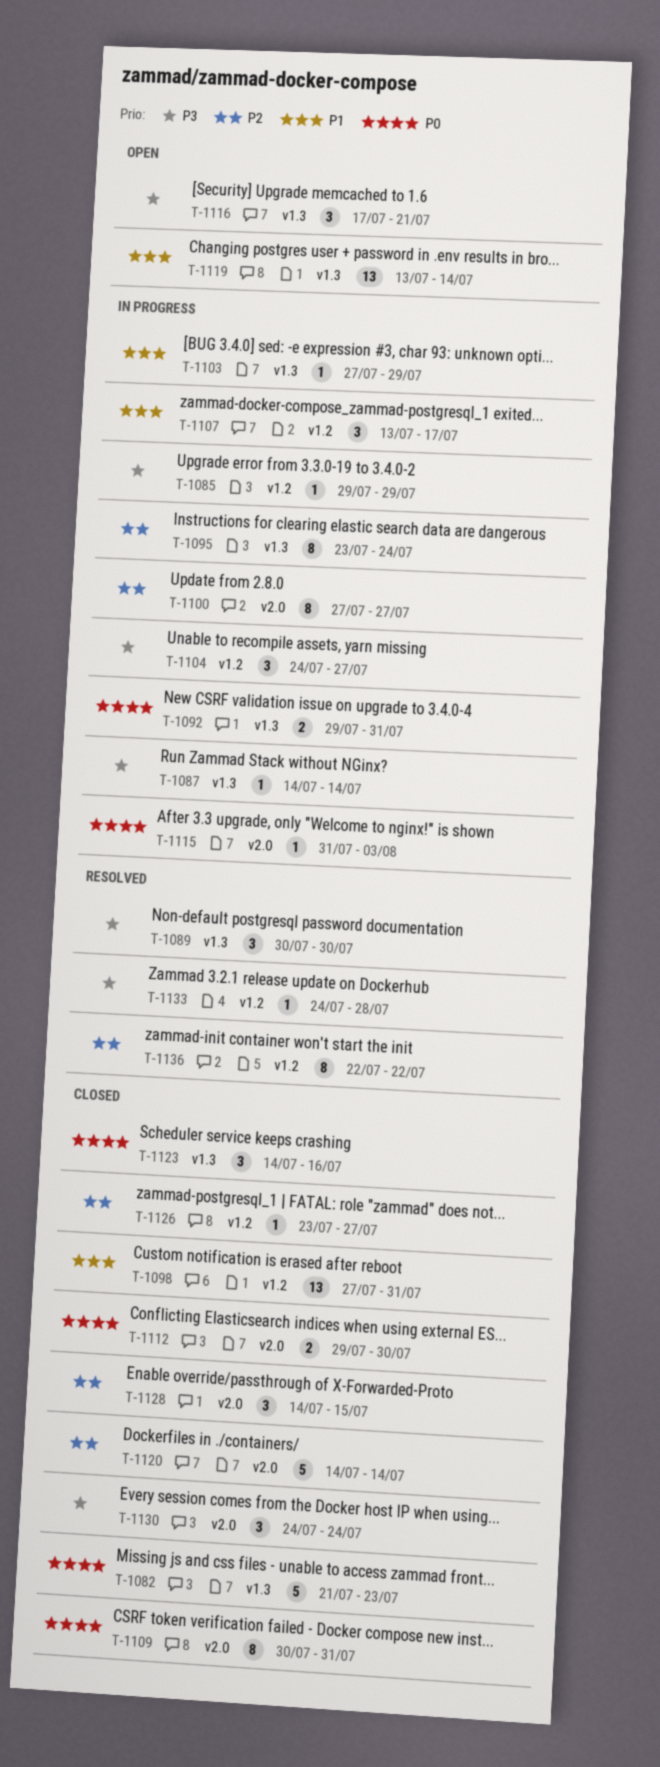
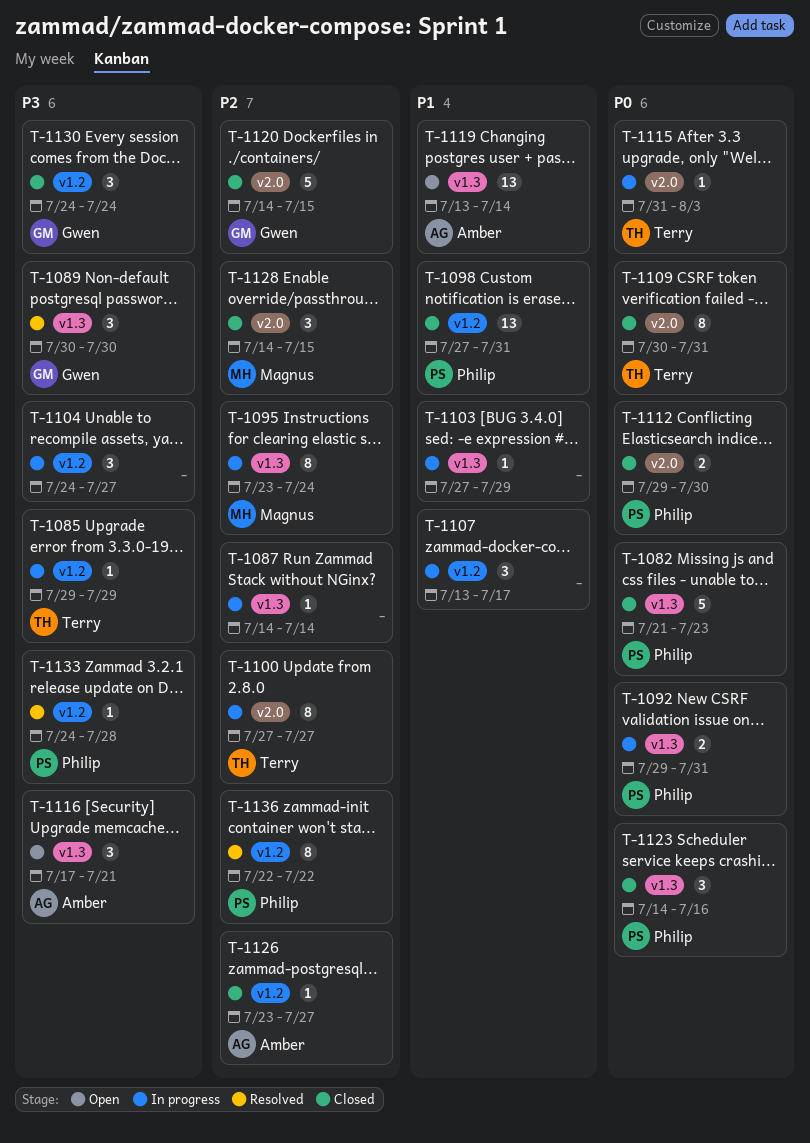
T-1087, priority: P3 -> P2
T-1120, due: Jul 14 -> Jul 15
T-1130, label: v2.0 -> v1.2

